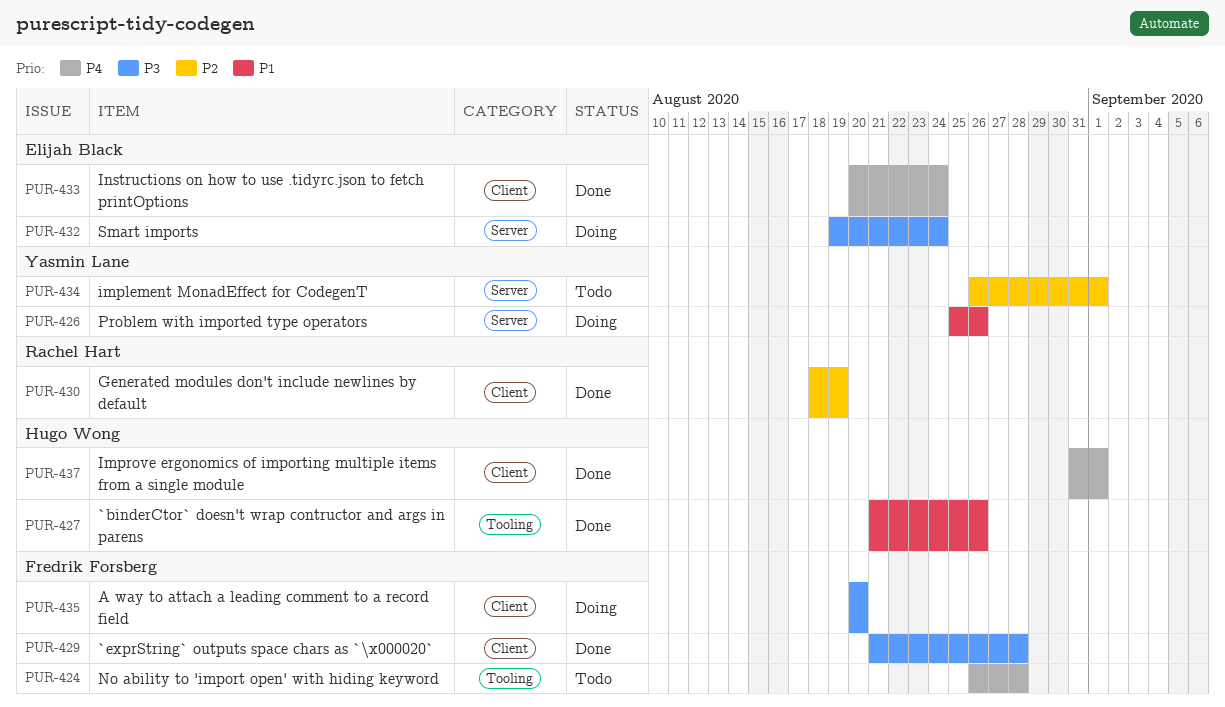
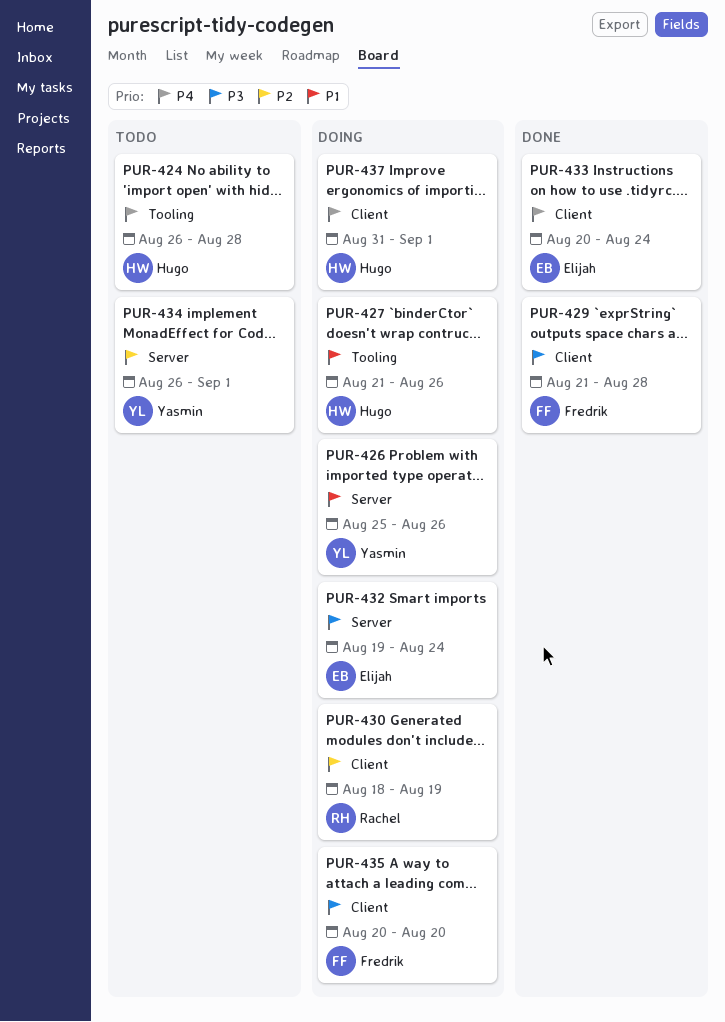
PUR-424, owner: Fredrik Forsberg -> Hugo Wong
PUR-427, status: Done -> Doing
PUR-430, status: Done -> Doing
PUR-437, status: Done -> Doing

